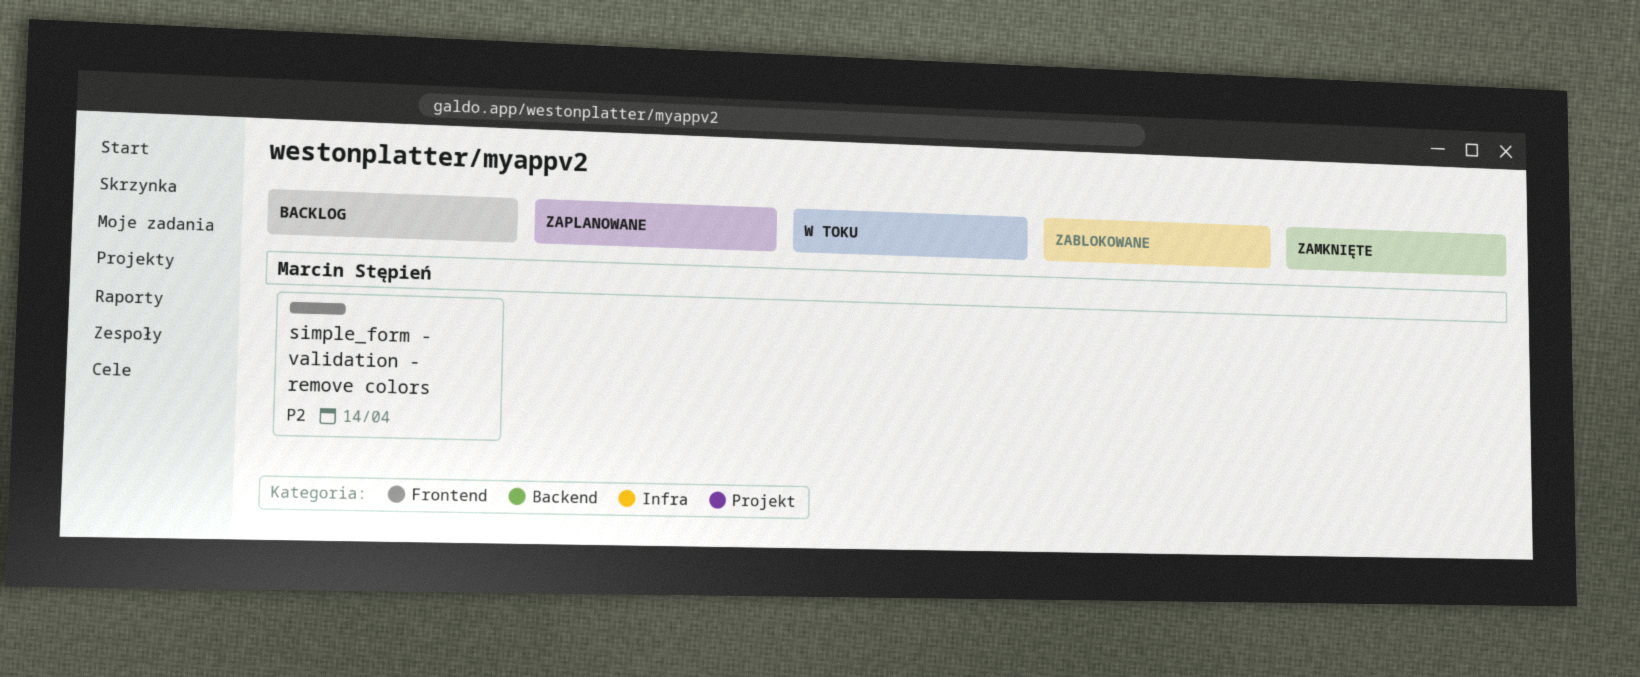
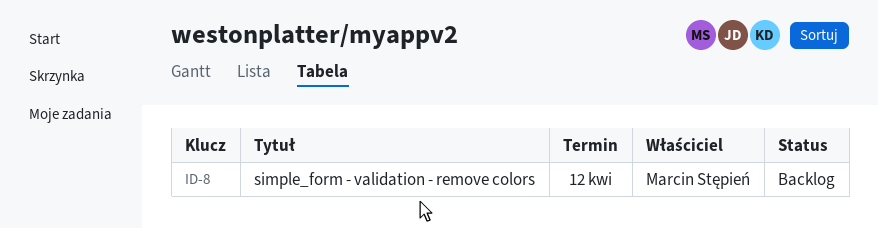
simple_form - validation - remove colors, due: Apr 14 -> Apr 12

